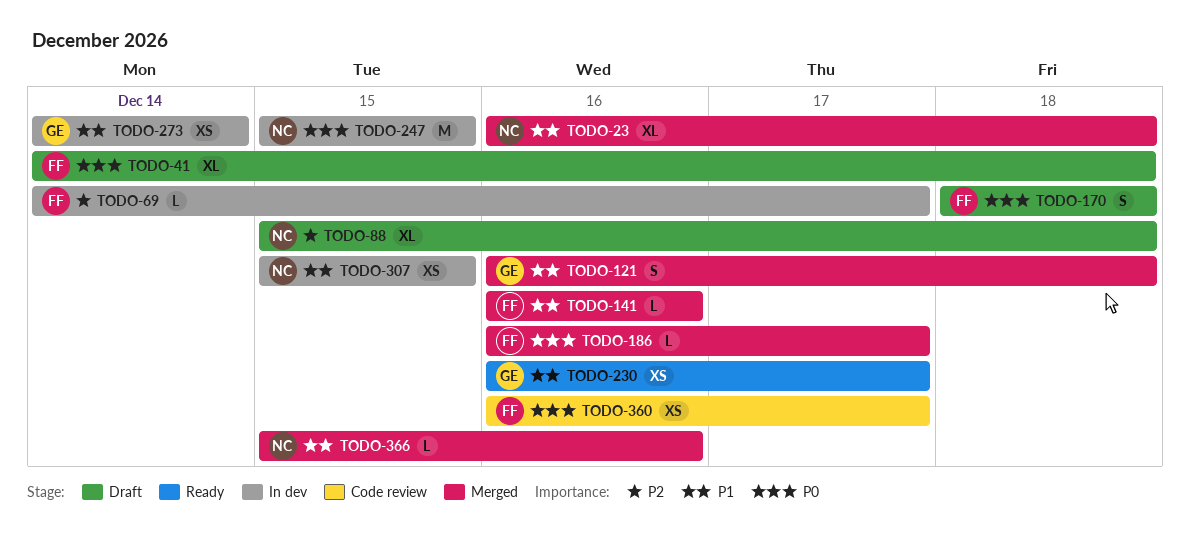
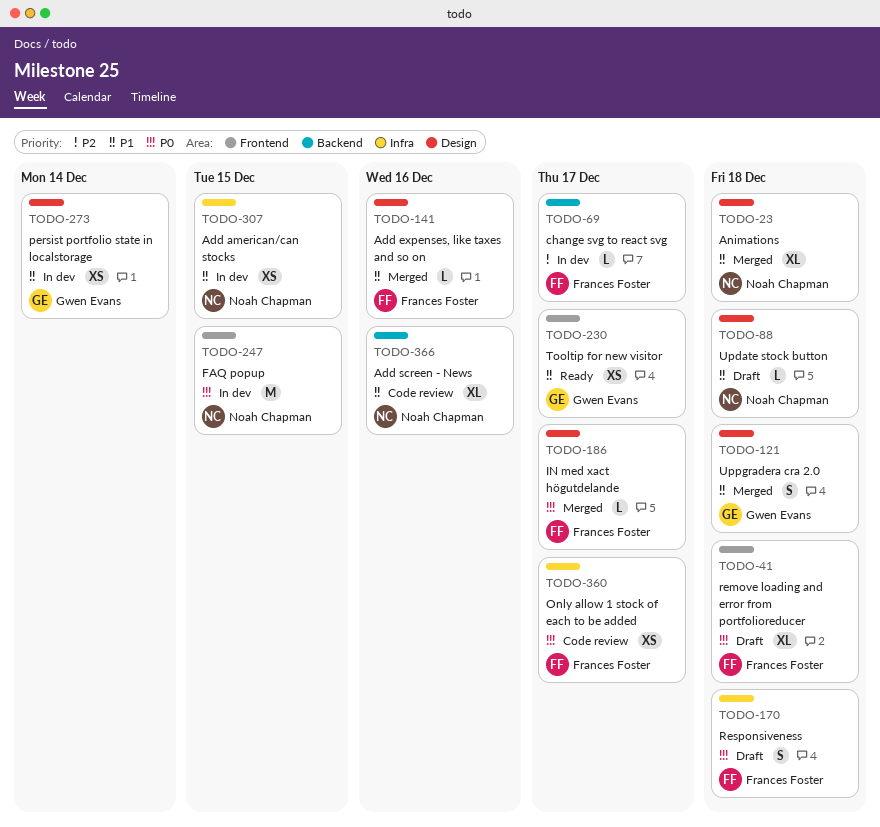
TODO-88, priority: P2 -> P1
TODO-88, estimate: XL -> L
TODO-366, status: Merged -> Code review
TODO-366, estimate: L -> XL

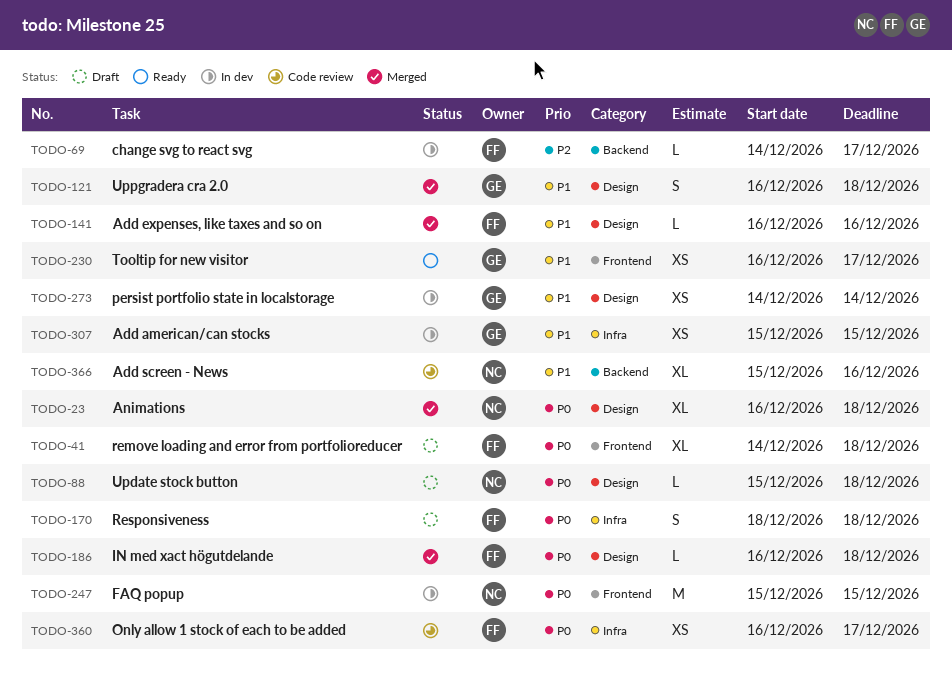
TODO-23, priority: P1 -> P0
TODO-88, priority: P1 -> P0
TODO-186, due: Dec 17 -> Dec 18
TODO-307, owner: Noah Chapman -> Gwen Evans

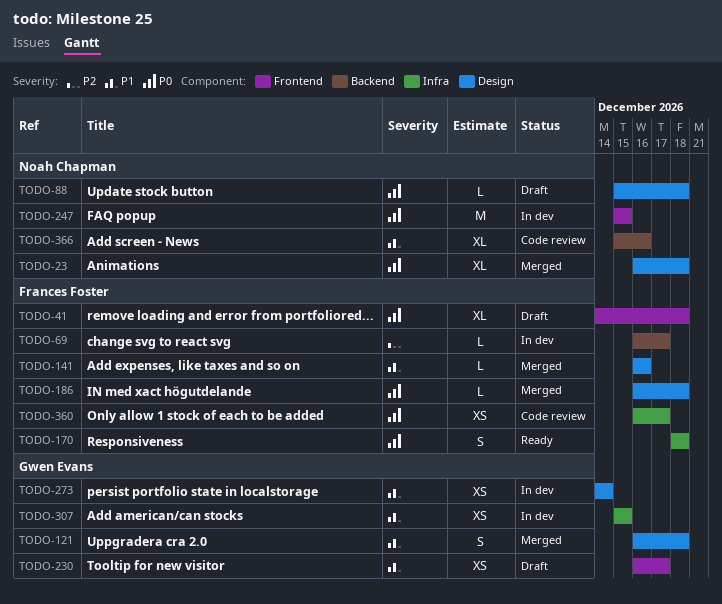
TODO-69, start: Dec 14 -> Dec 16
TODO-170, status: Draft -> Ready
TODO-230, status: Ready -> Draft

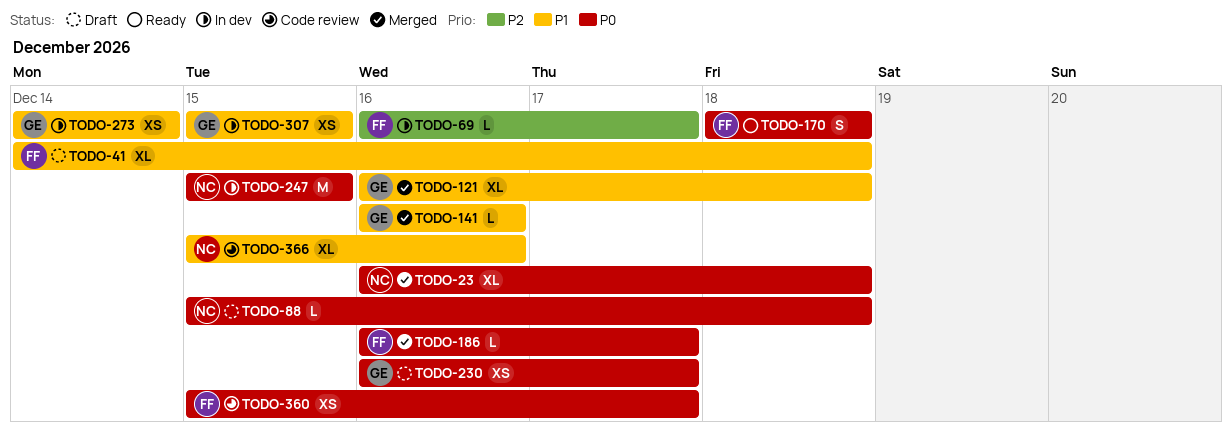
TODO-41, priority: P0 -> P1
TODO-121, estimate: S -> XL
TODO-141, owner: Frances Foster -> Gwen Evans
TODO-186, due: Dec 18 -> Dec 17
TODO-230, priority: P1 -> P0
TODO-360, start: Dec 16 -> Dec 15

